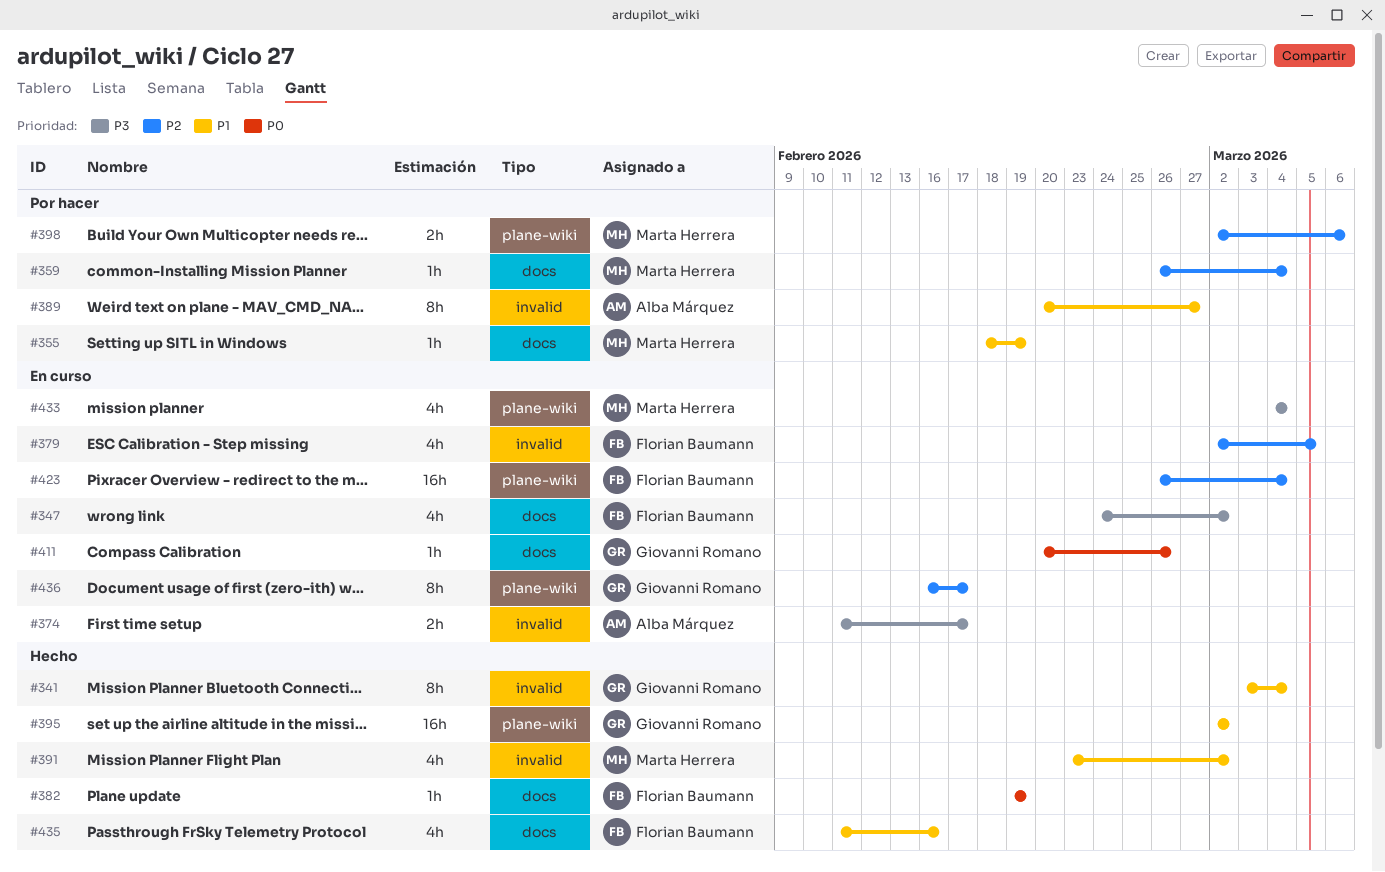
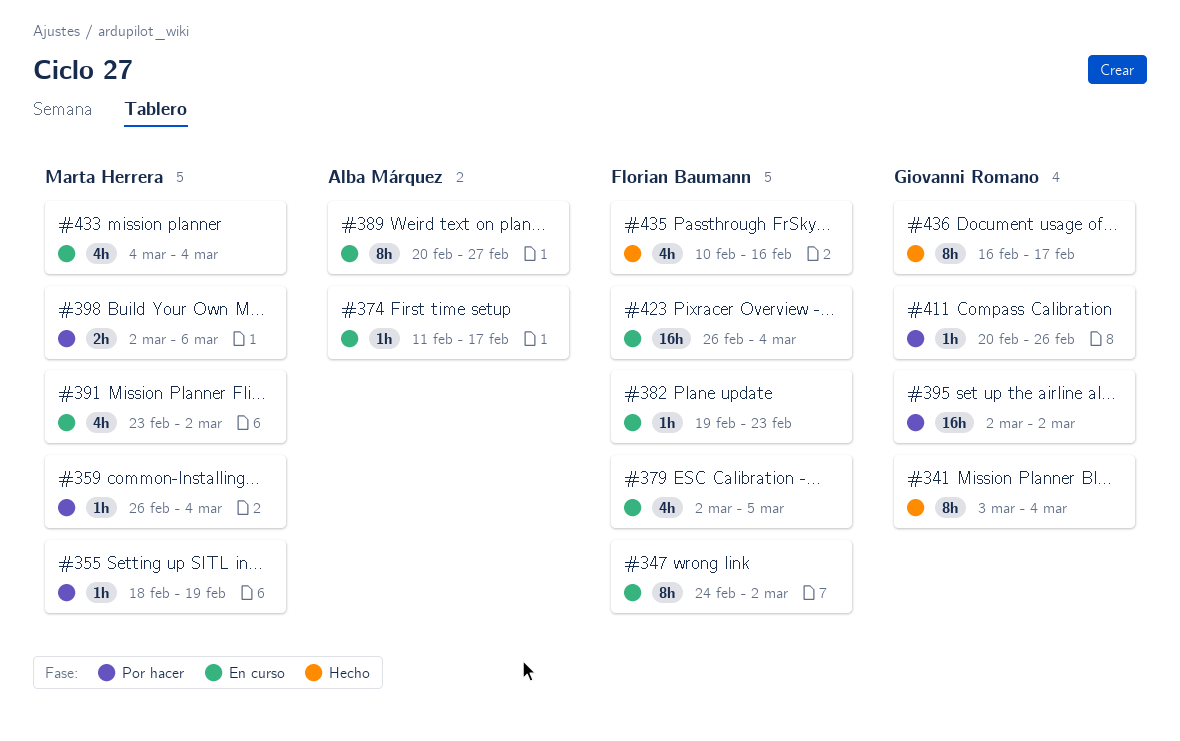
#347, estimate: 4h -> 8h
#374, estimate: 2h -> 1h
#382, status: Hecho -> En curso
#382, due: Feb 19 -> Feb 23
#389, status: Por hacer -> En curso
#391, status: Hecho -> En curso
#395, status: Hecho -> Por hacer
#411, status: En curso -> Por hacer
#435, start: Feb 11 -> Feb 10
#436, status: En curso -> Hecho

